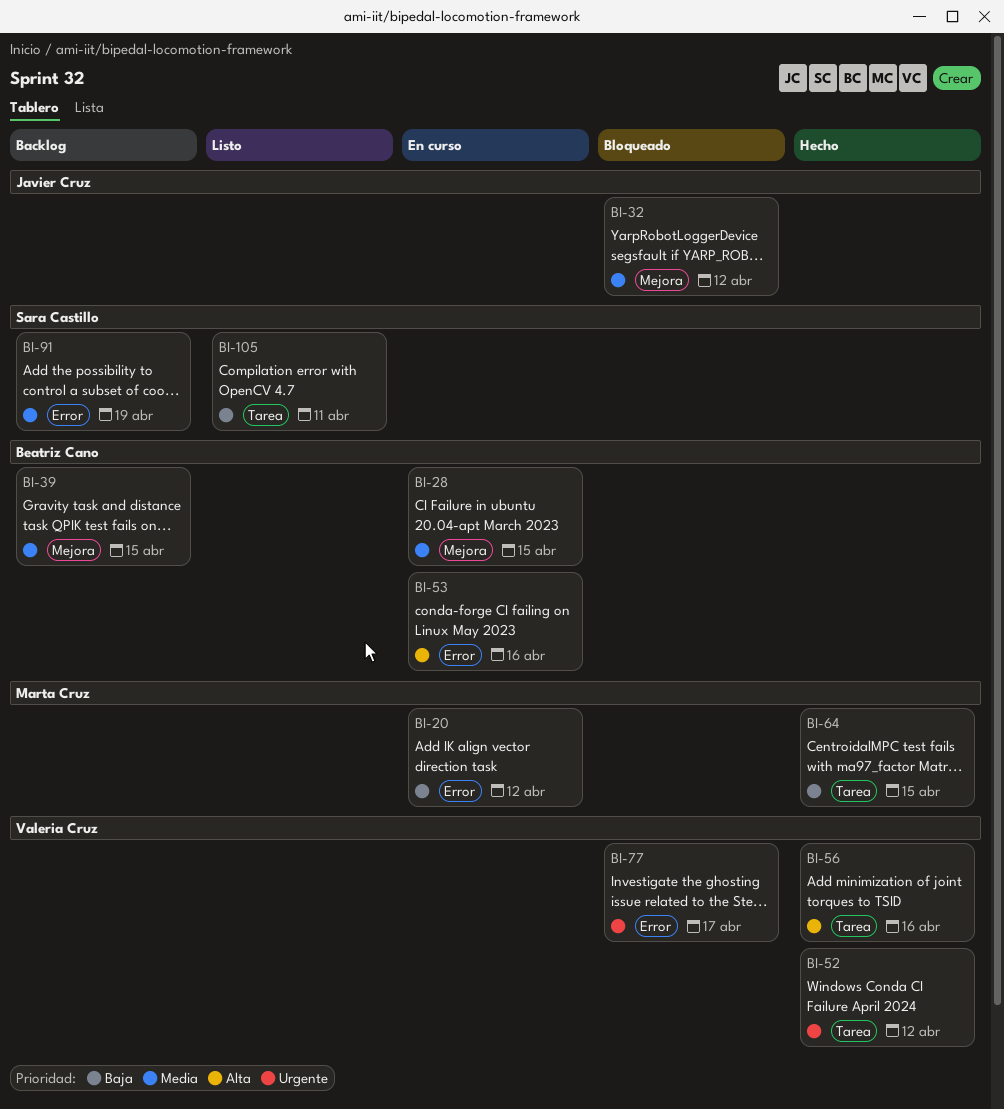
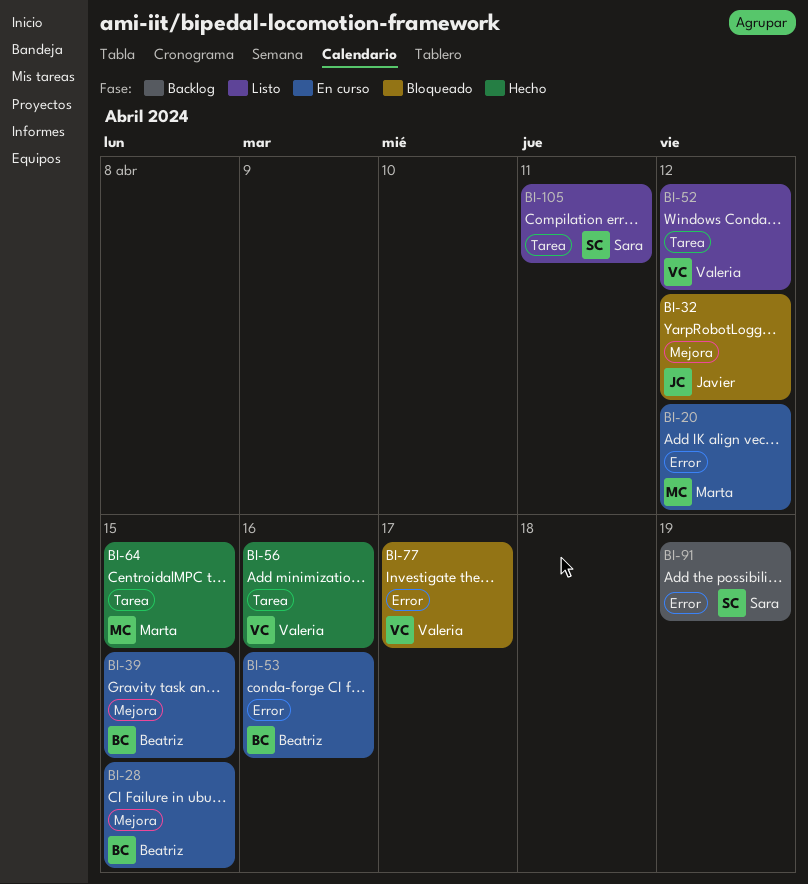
BI-39, status: Backlog -> En curso
BI-52, status: Hecho -> Listo

